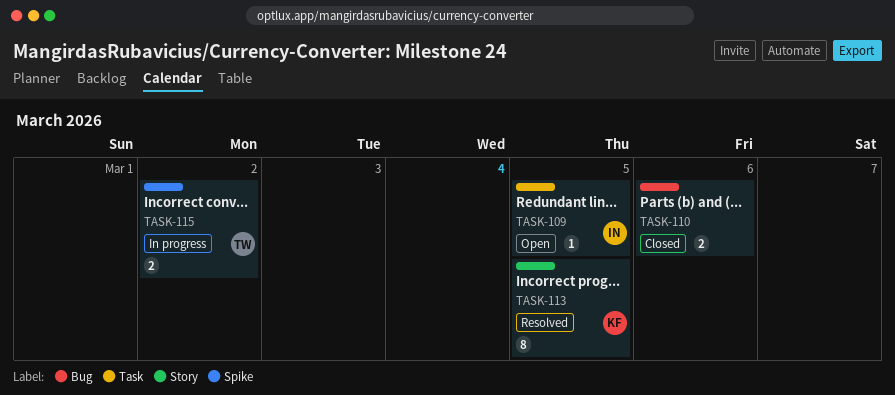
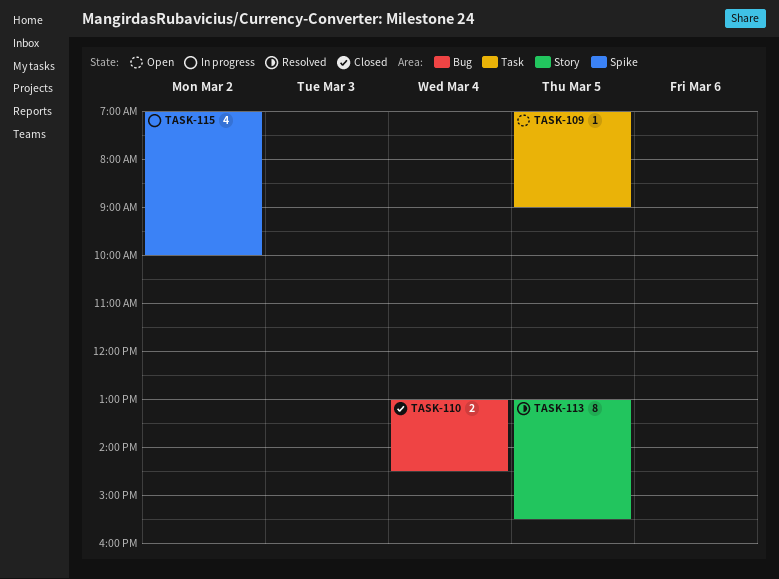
TASK-110, day: Mar 6 -> Mar 4
TASK-115, estimate: 2 -> 4

